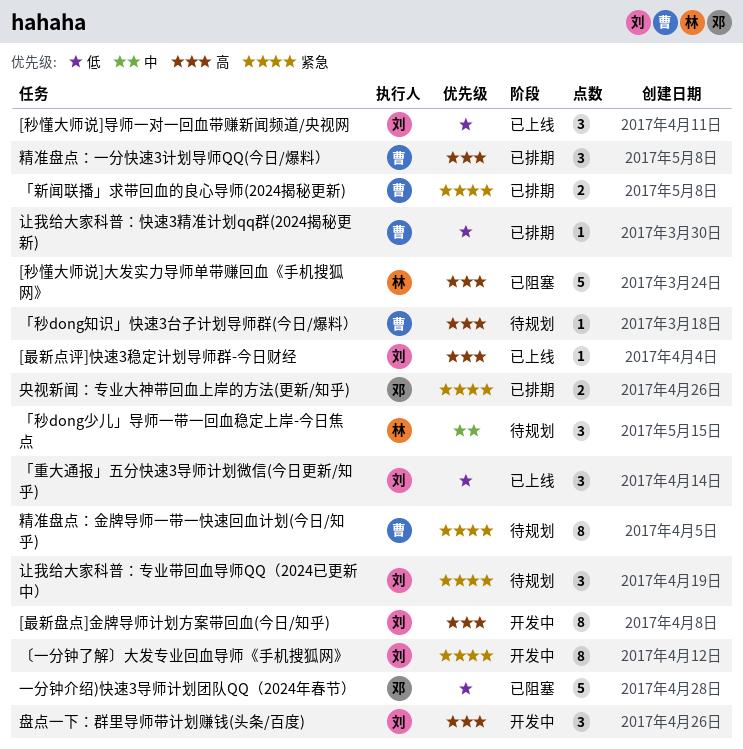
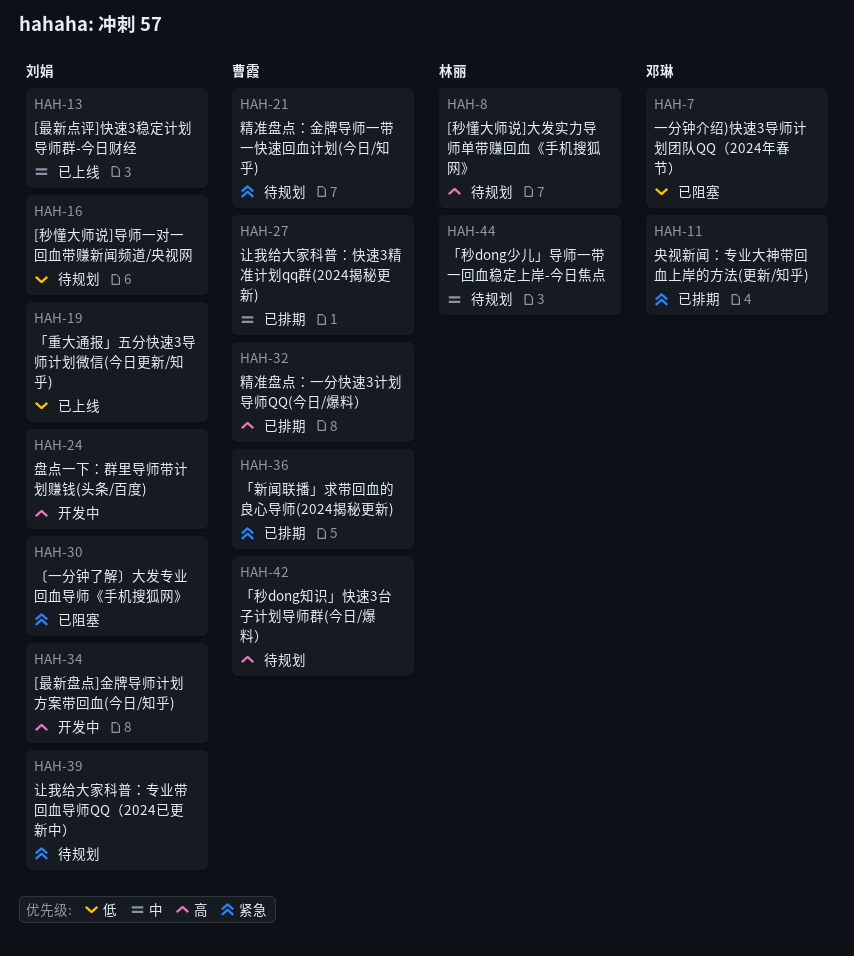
[最新点评]快速3稳定计划导师群-今日财经, priority: 高 -> 中
[秒懂大师说]大发实力导师单带赚回血《手机搜狐网》, status: 已阻塞 -> 待规划
[秒懂大师说]导师一对一回血带赚新闻频道/央视网, status: 已上线 -> 待规划
〔一分钟了解〕大发专业回血导师《手机搜狐网》, status: 开发中 -> 已阻塞
让我给大家科普：快速3精准计划qq群(2024揭秘更新), priority: 低 -> 中

